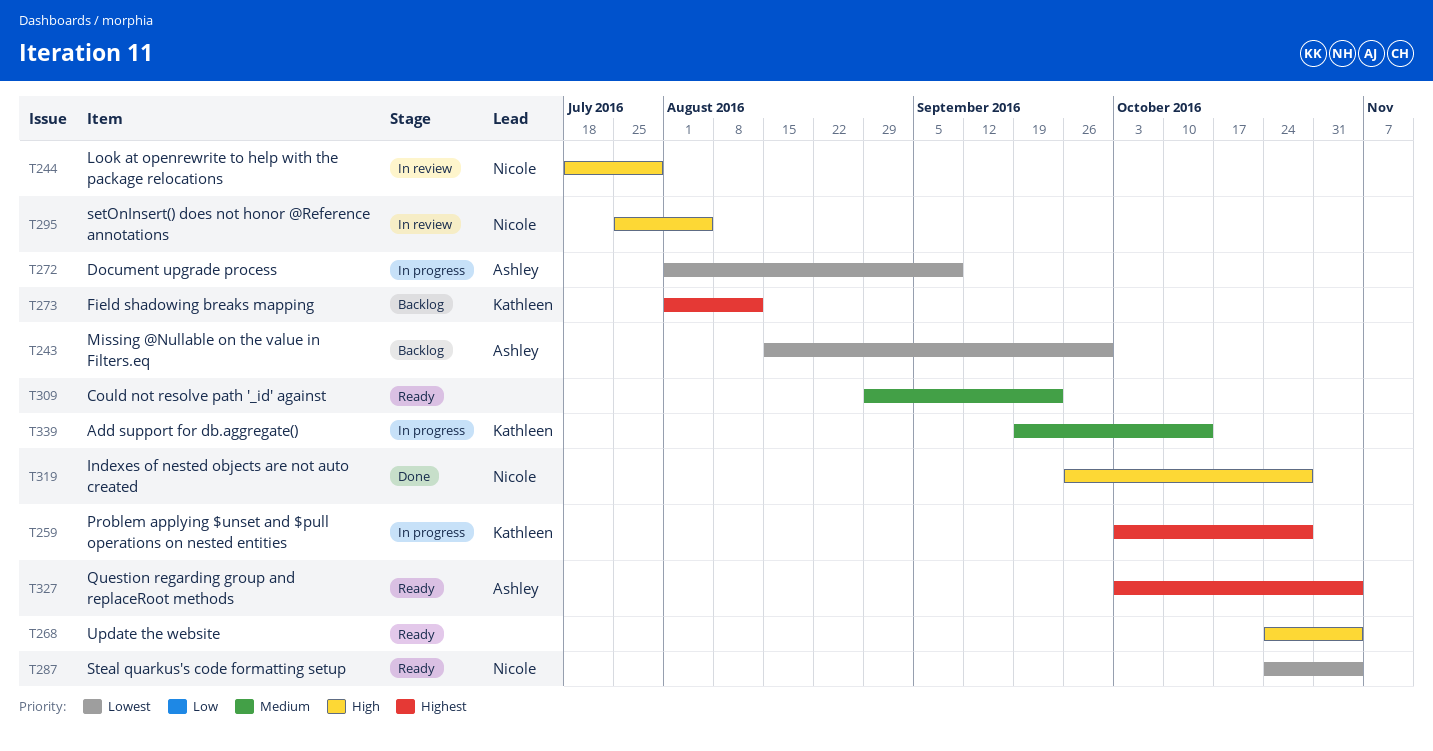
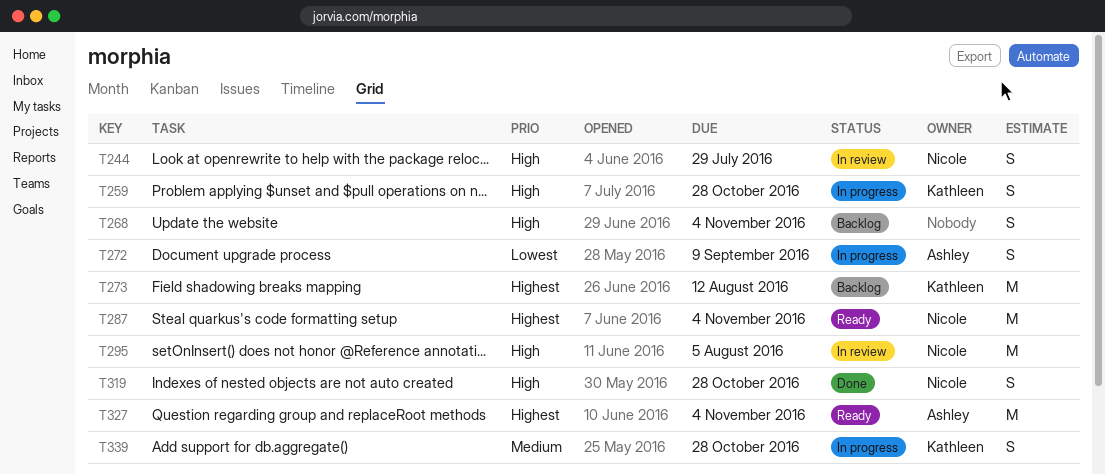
T243: present -> none
T259, priority: Highest -> High
T268, status: Ready -> Backlog
T287, priority: Lowest -> Highest
T309: present -> none
T339, due: Oct 14 -> Oct 28

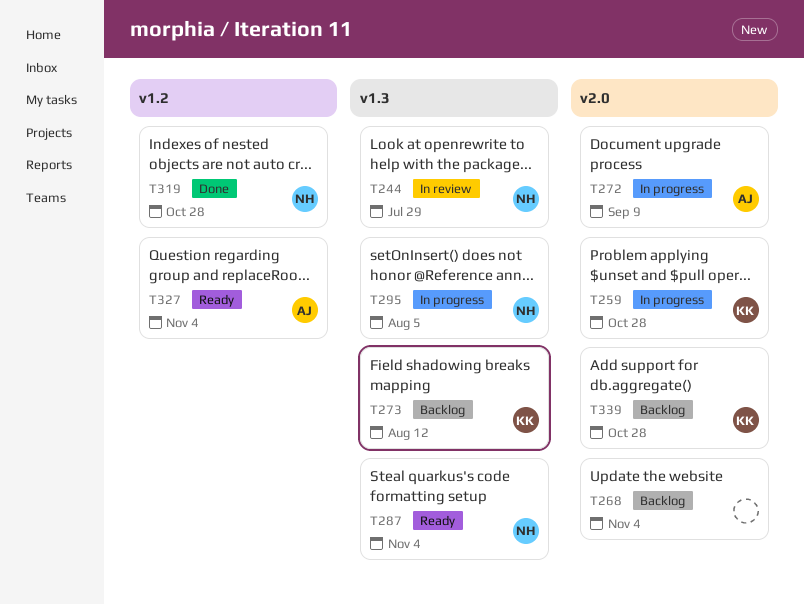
T295, status: In review -> In progress
T339, status: In progress -> Backlog

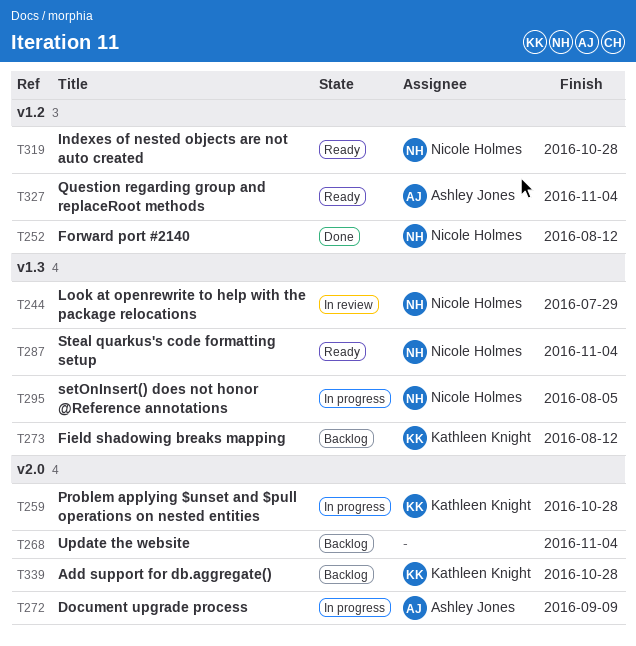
T252: none -> present
T319, status: Done -> Ready

